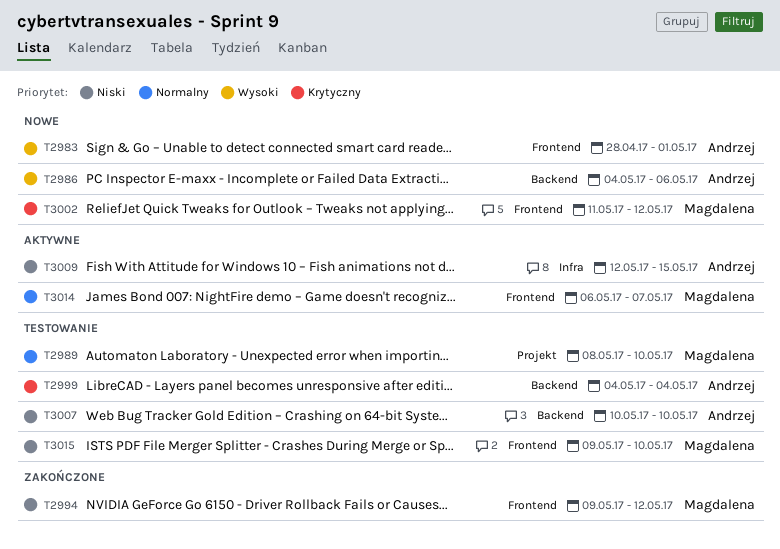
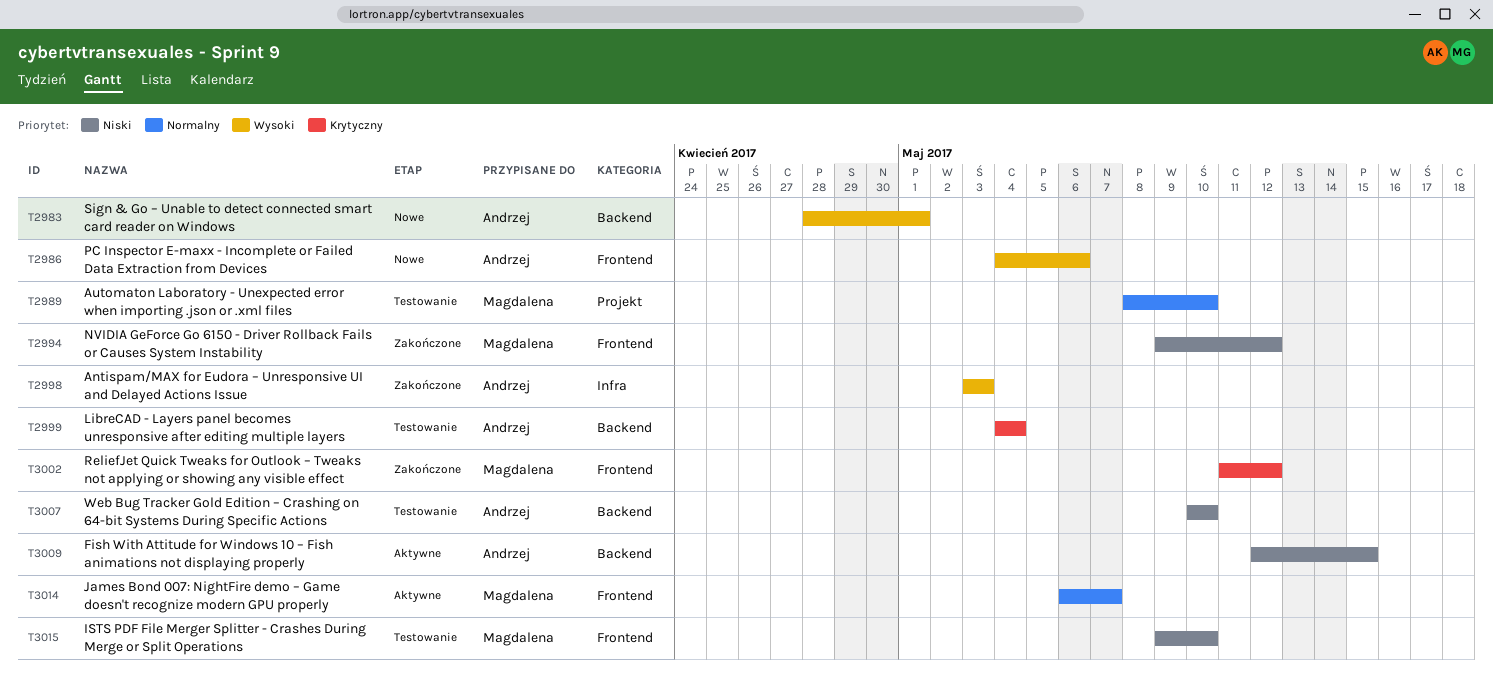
T2983, label: Frontend -> Backend
T2986, label: Backend -> Frontend
T2998: none -> present
T3002, status: Nowe -> Zakończone
T3009, label: Infra -> Backend

